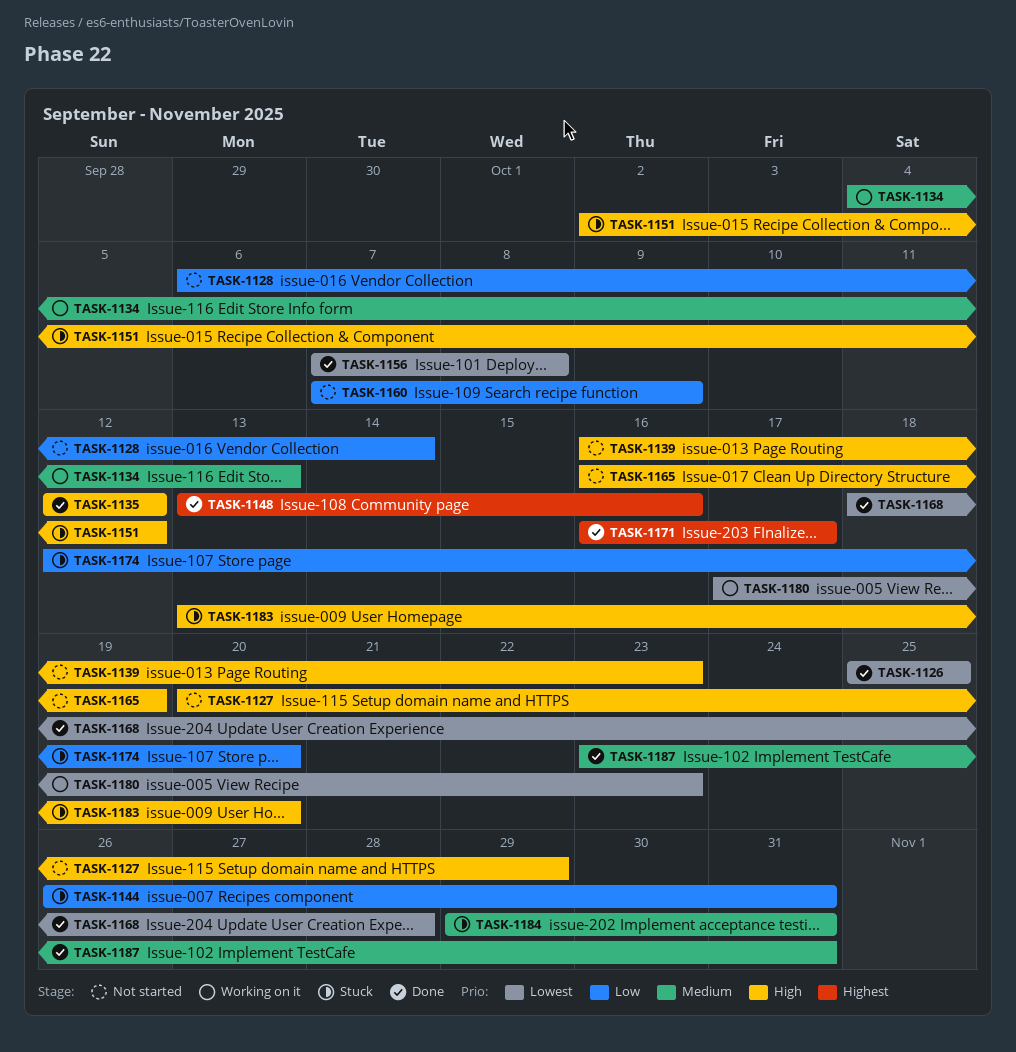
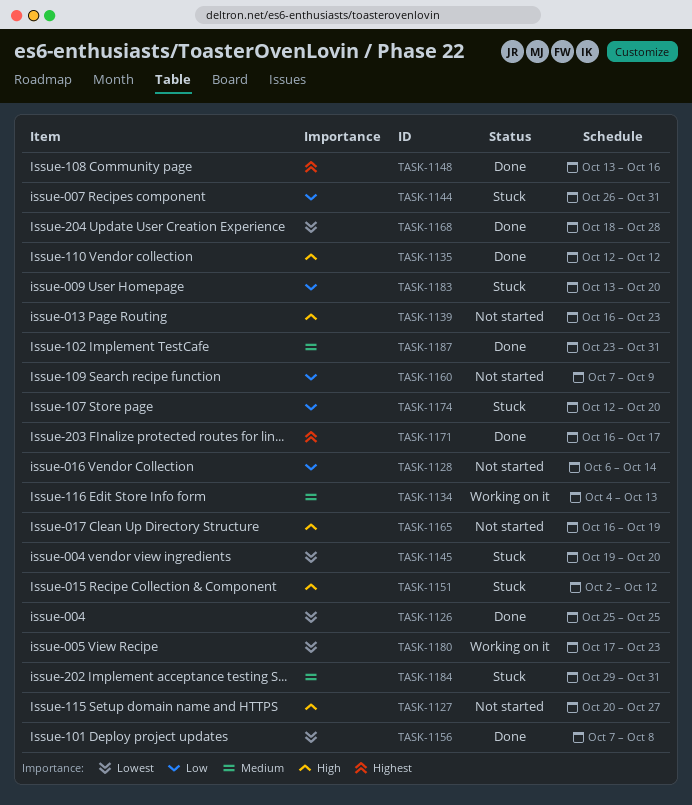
TASK-1127, due: Oct 29 -> Oct 27
TASK-1145: none -> present
TASK-1183, priority: High -> Low

